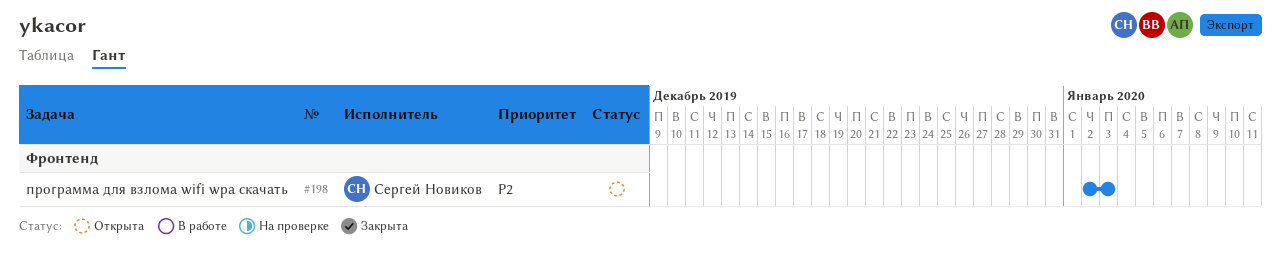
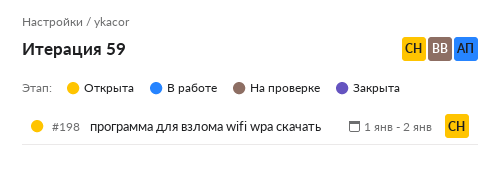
#198, start: Jan 2 -> Jan 1
#198, due: Jan 3 -> Jan 2

